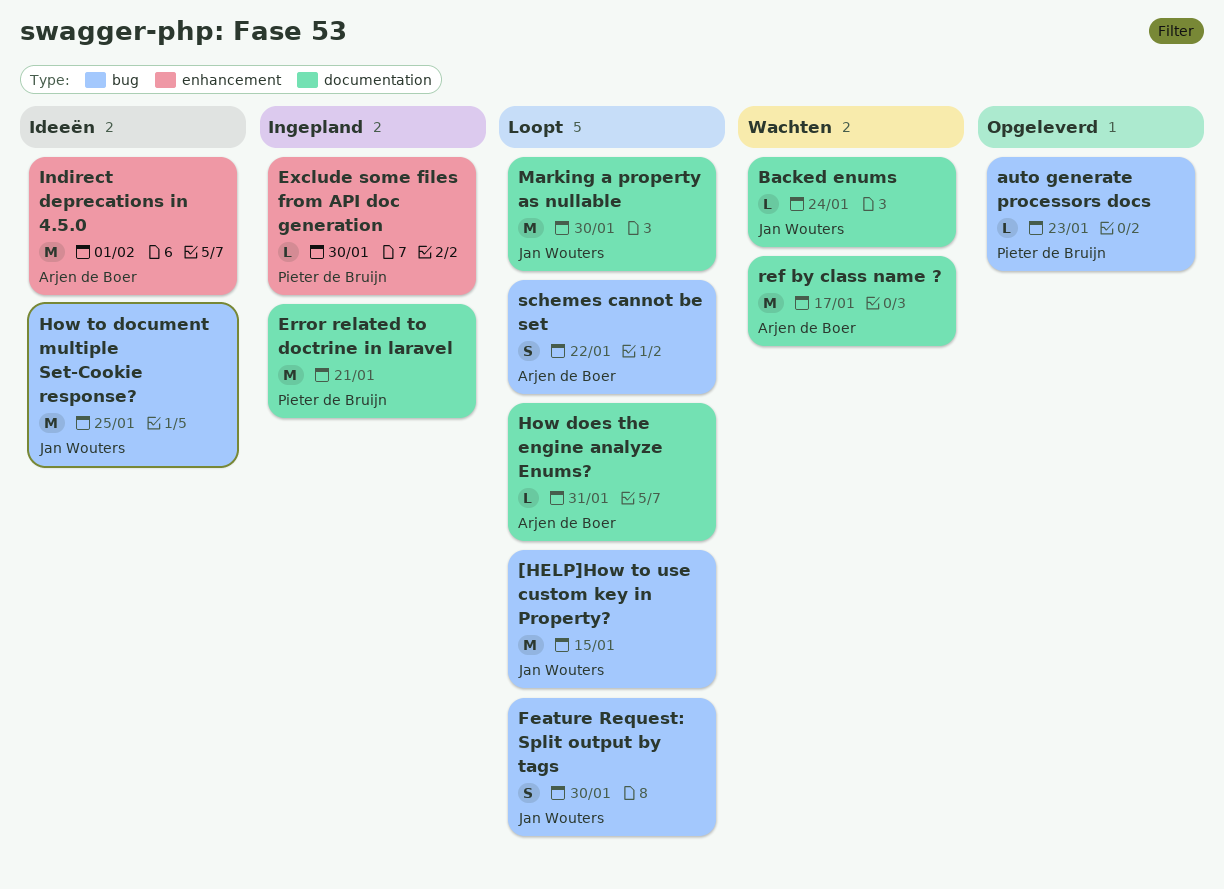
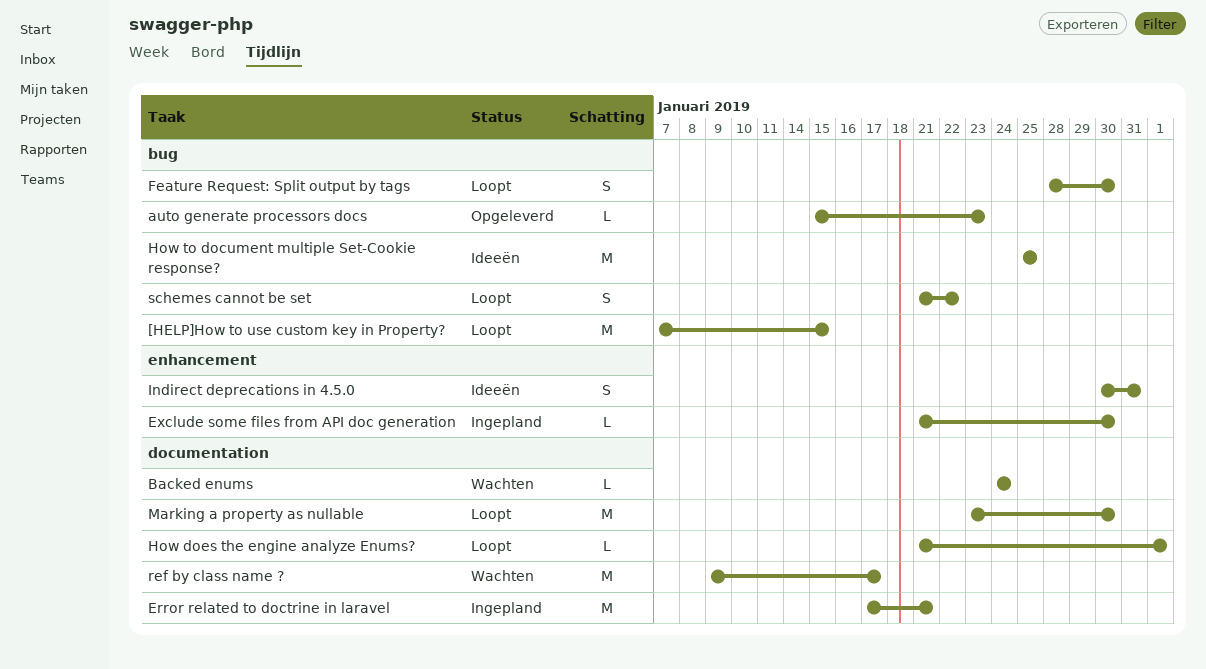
How does the engine analyze Enums?, due: Jan 31 -> Feb 1
Indirect deprecations in 4.5.0, estimate: M -> S
Indirect deprecations in 4.5.0, due: Feb 1 -> Jan 31

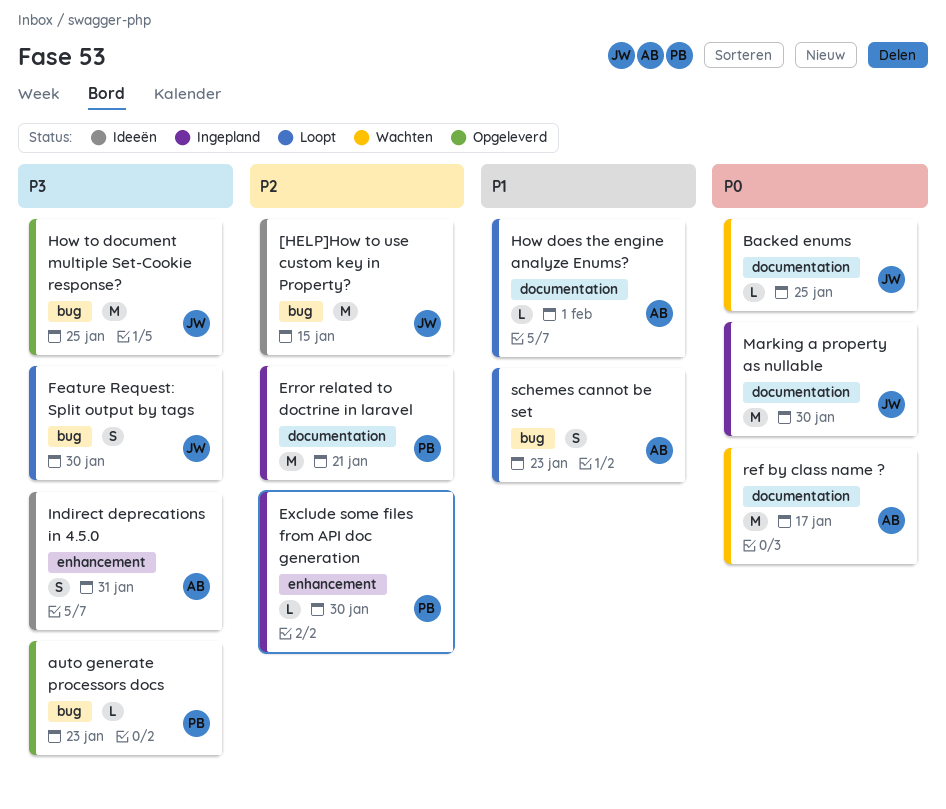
[HELP]How to use custom key in Property?, status: Loopt -> Ideeën
Backed enums, due: Jan 24 -> Jan 25
How to document multiple Set-Cookie response?, status: Ideeën -> Opgeleverd
Marking a property as nullable, status: Loopt -> Ingepland
schemes cannot be set, due: Jan 22 -> Jan 23

